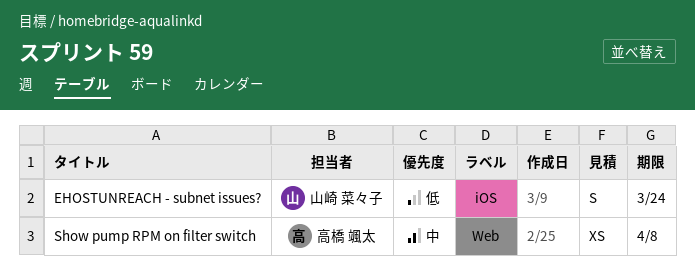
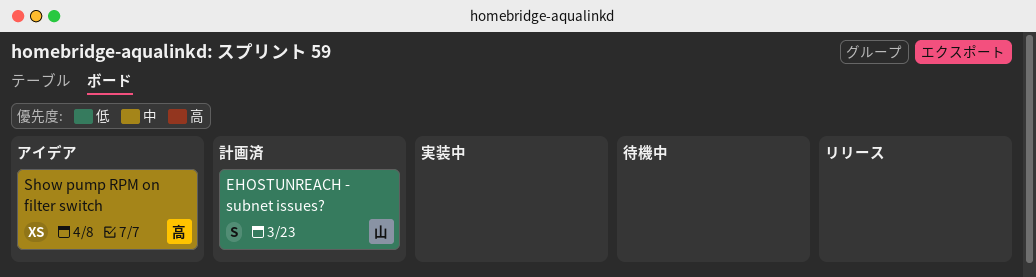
EHOSTUNREACH - subnet issues?, due: Mar 24 -> Mar 23

